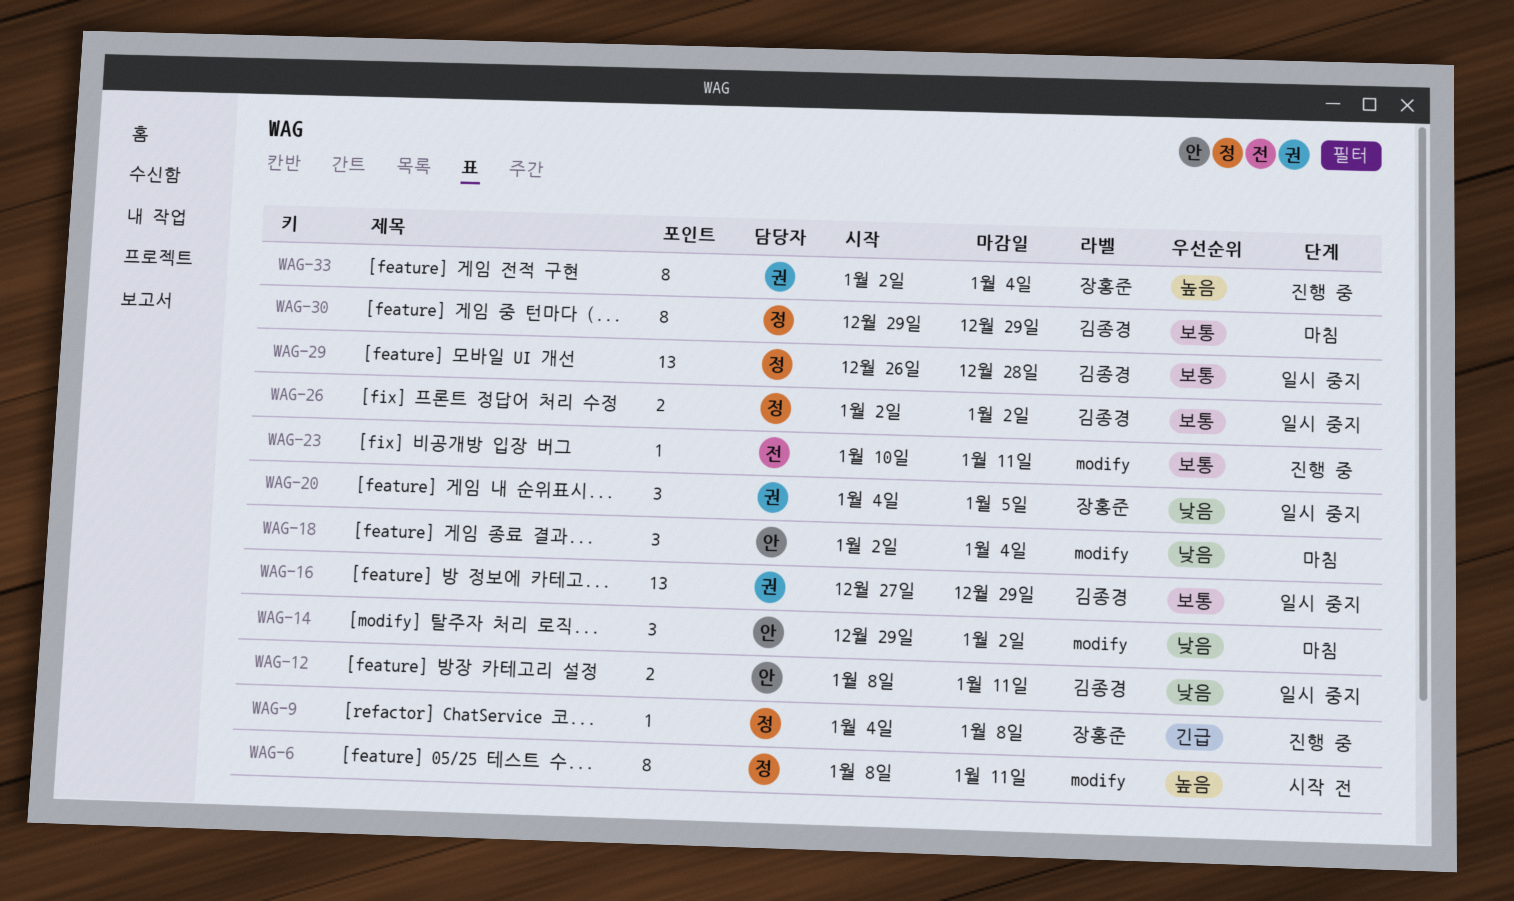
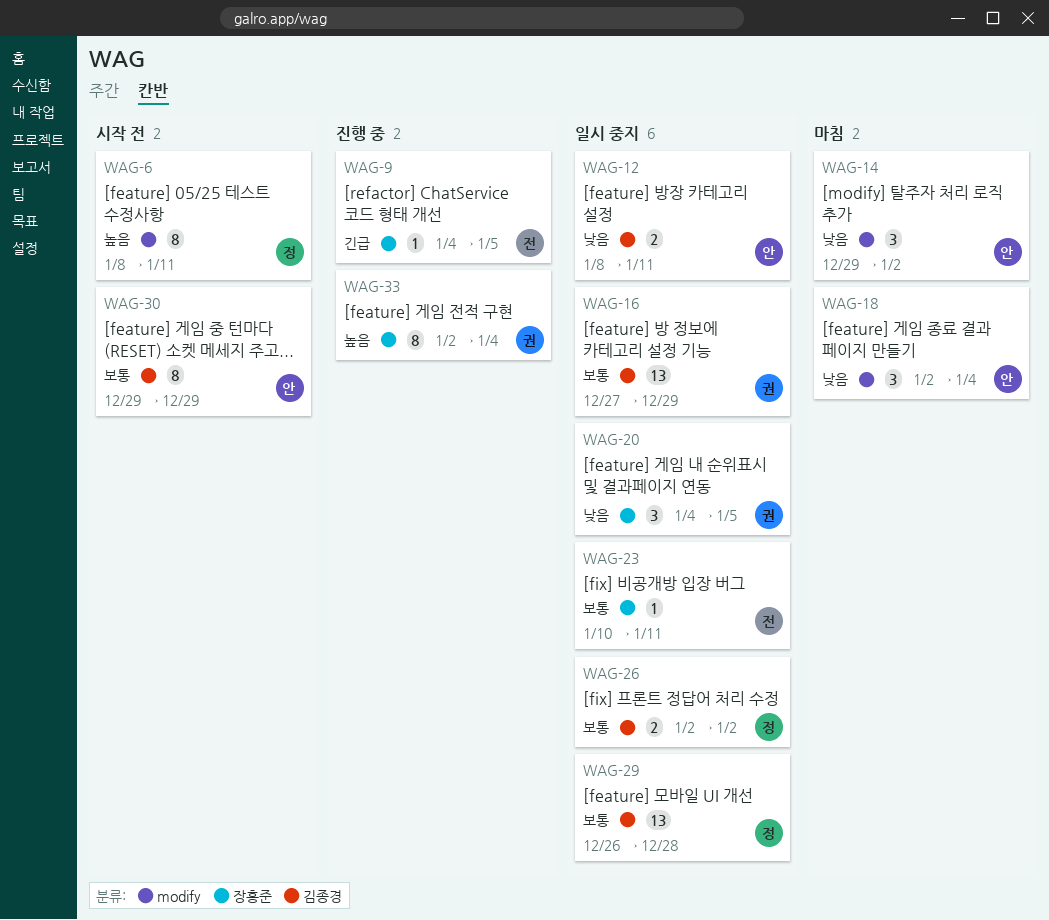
WAG-9, owner: 정 -> 전
WAG-9, due: Jan 8 -> Jan 5
WAG-23, status: 진행 중 -> 일시 중지
WAG-23, label: modify -> 장홍준
WAG-30, status: 마침 -> 시작 전
WAG-30, owner: 정 -> 안

